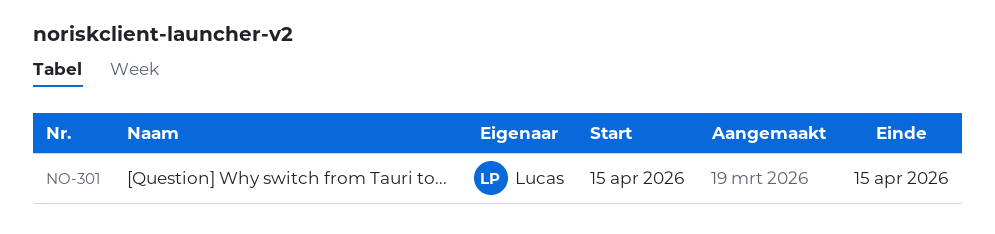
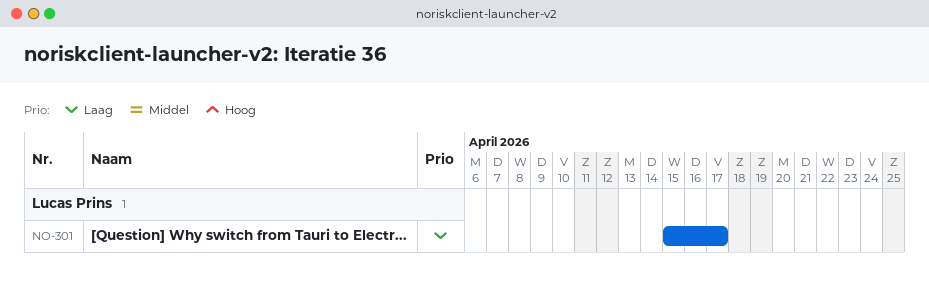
NO-301, due: Apr 15 -> Apr 17

